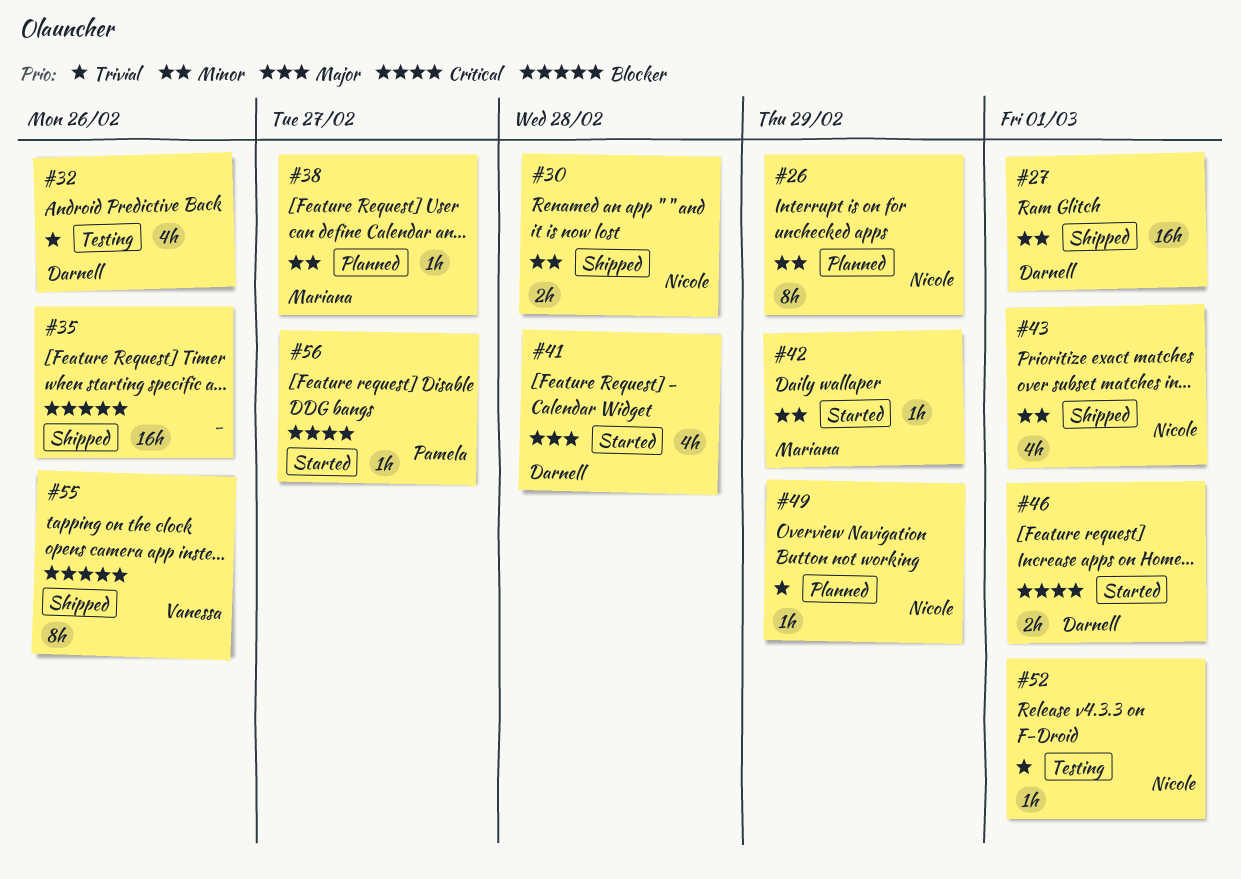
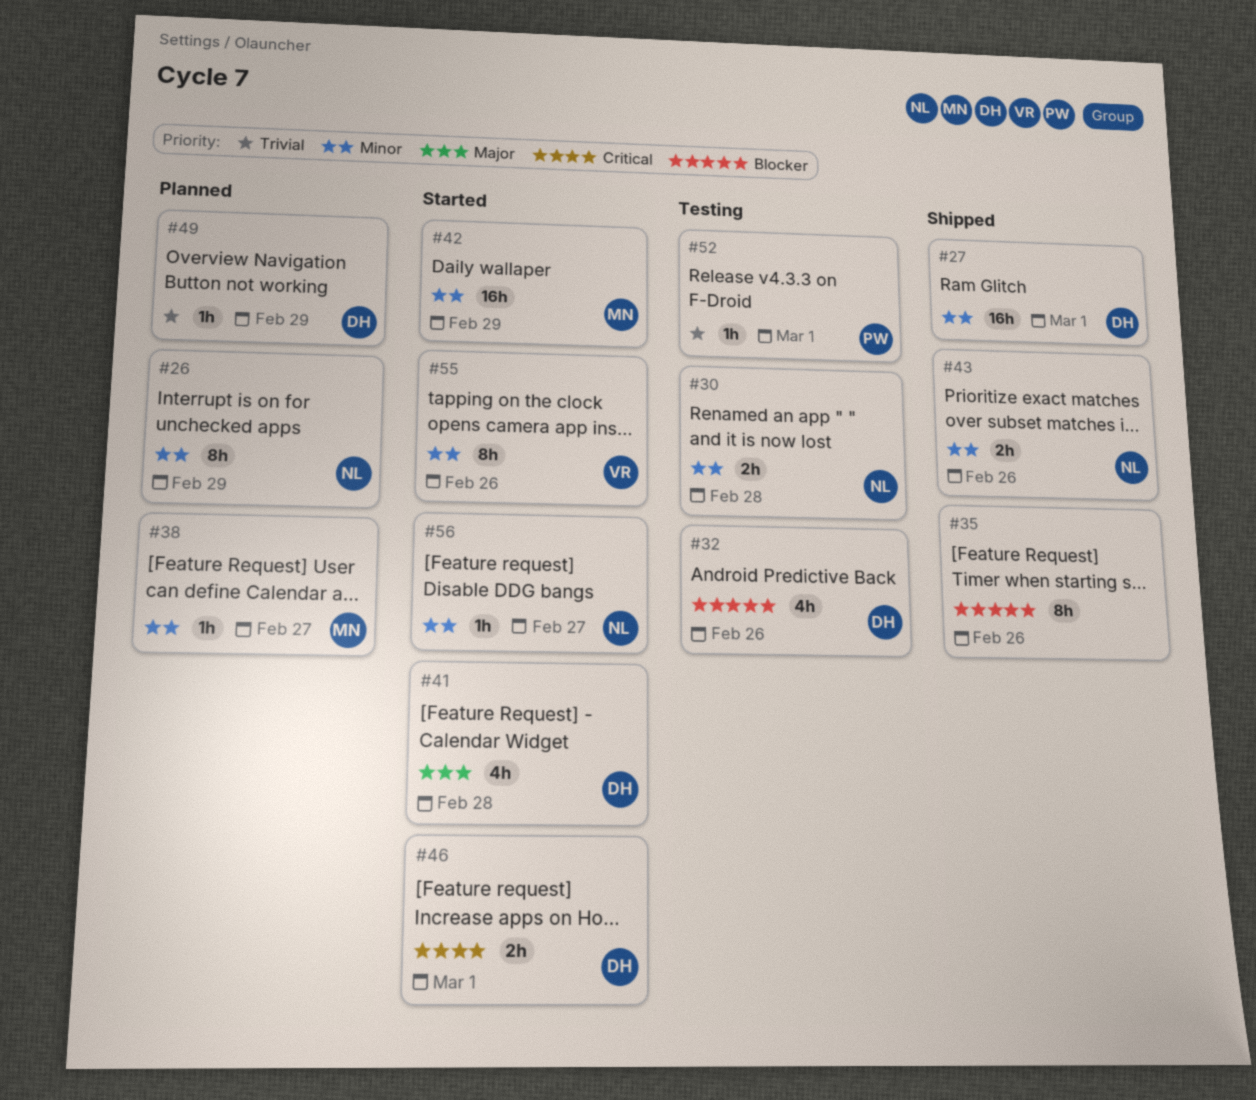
#30, status: Shipped -> Testing
#32, priority: Trivial -> Blocker
#35, estimate: 16h -> 8h
#42, estimate: 1h -> 16h
#43, estimate: 4h -> 2h
#43, due: Mar 1 -> Feb 26
#49, owner: Nicole -> Darnell
#52, owner: Nicole -> Pamela
#55, status: Shipped -> Started
#55, priority: Blocker -> Minor
#56, owner: Pamela -> Nicole
#56, priority: Critical -> Minor

